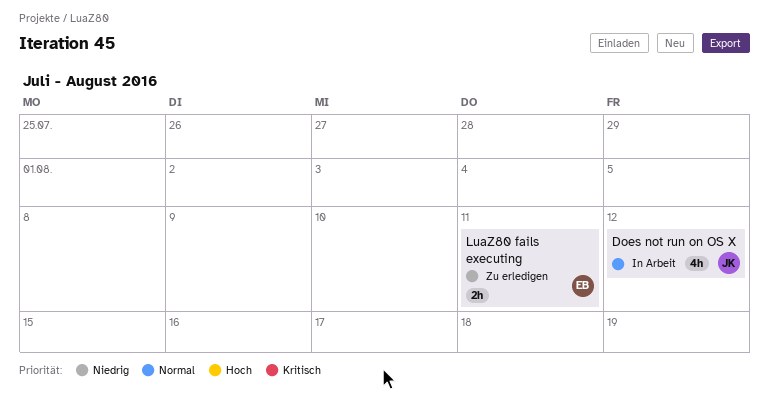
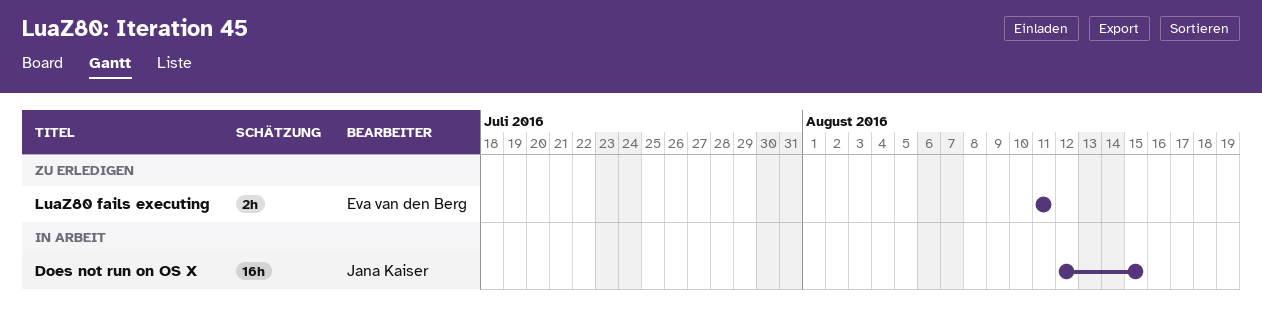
Does not run on OS X, estimate: 4h -> 16h
Does not run on OS X, due: Aug 12 -> Aug 15

